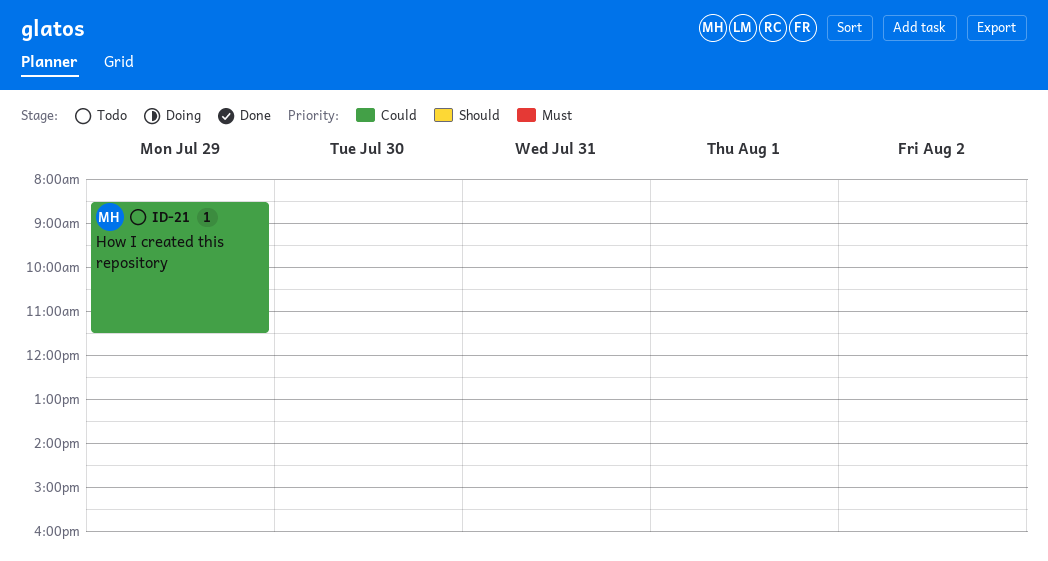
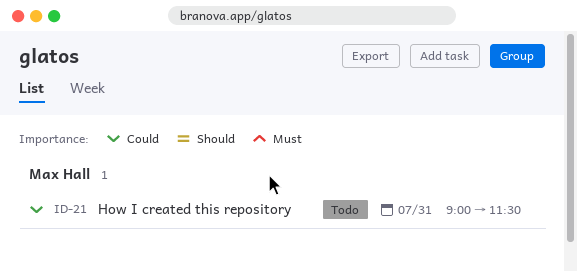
ID-21, day: Jul 29 -> Jul 31
ID-21, begins: 08:30 -> 09:00

